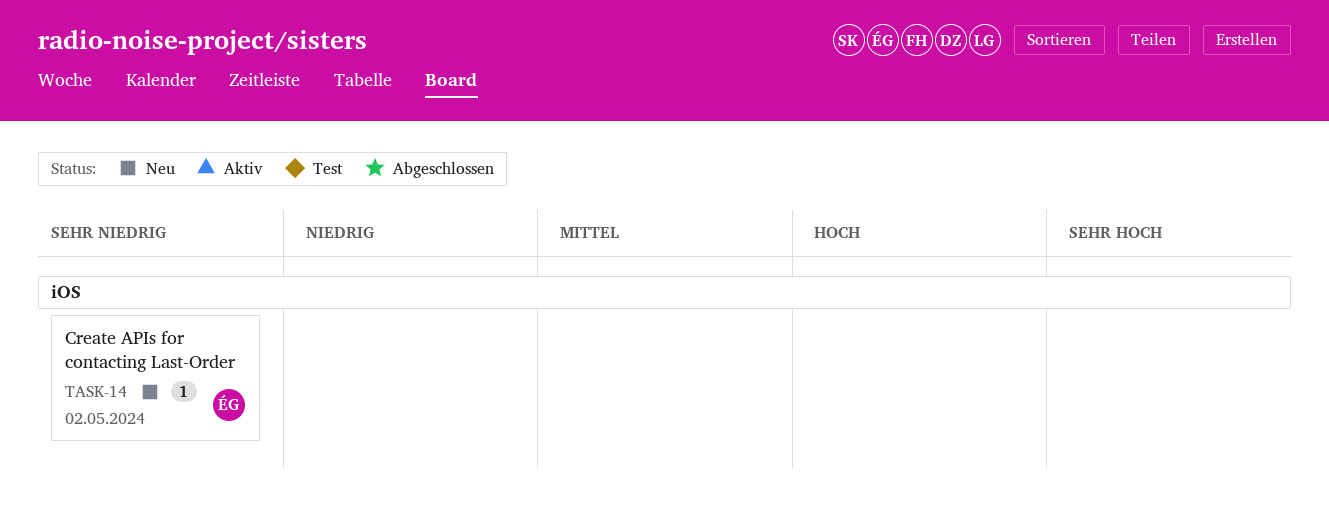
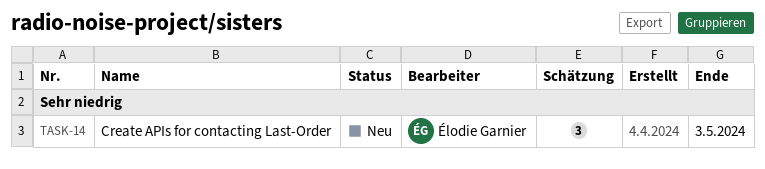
TASK-14, estimate: 1 -> 3
TASK-14, due: May 2 -> May 3

